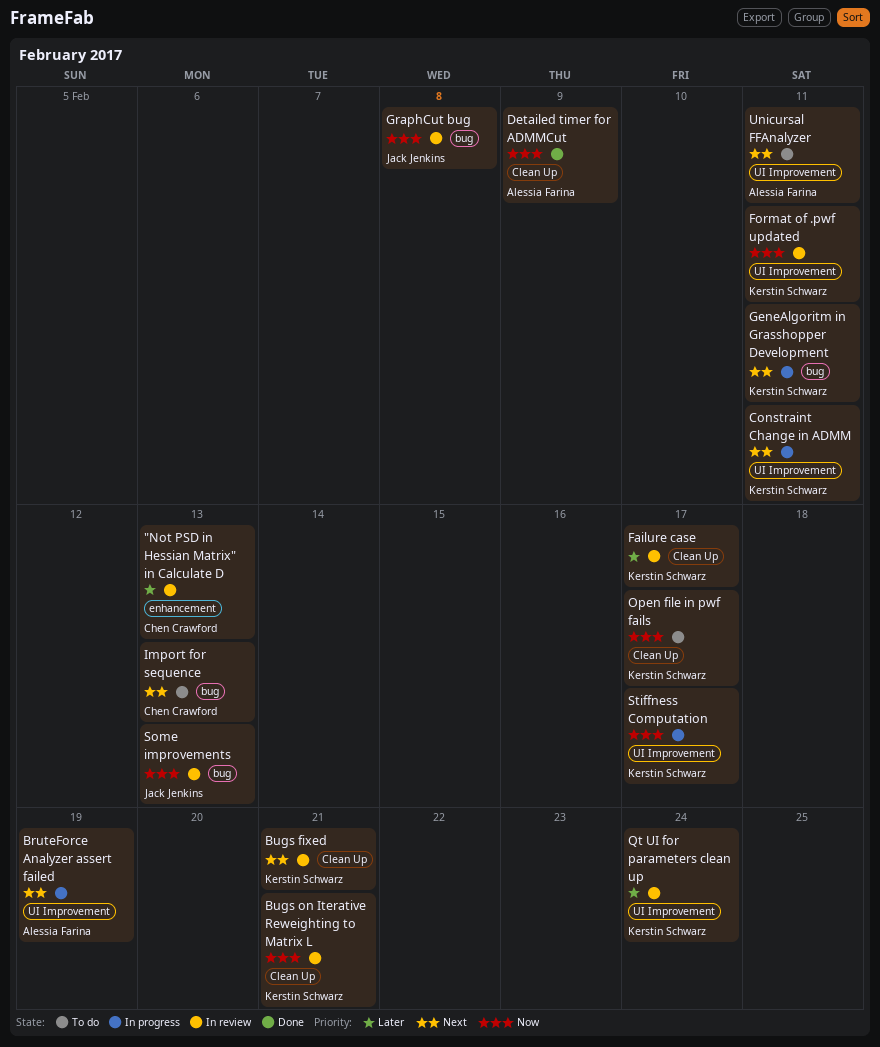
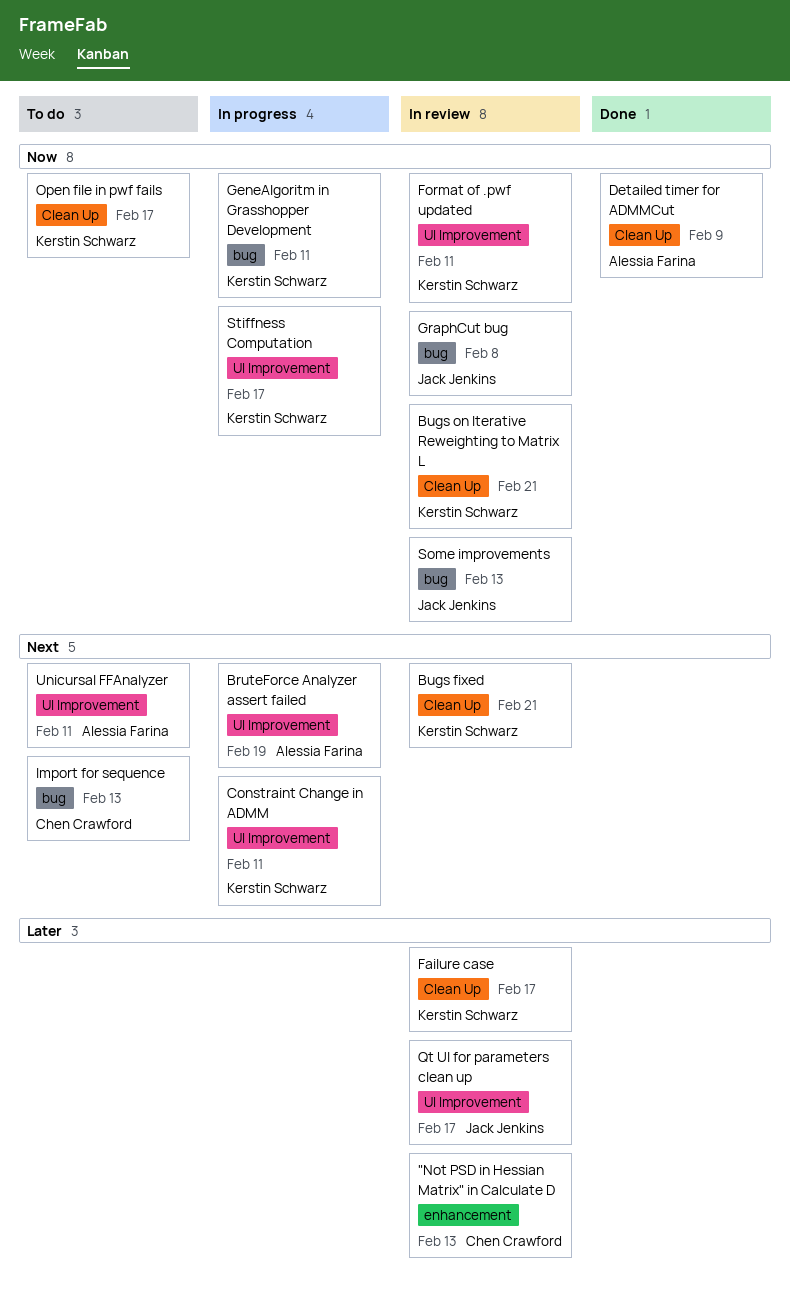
GeneAlgoritm in Grasshopper Development, priority: Next -> Now
Qt UI for parameters clean up, owner: Kerstin Schwarz -> Jack Jenkins
Qt UI for parameters clean up, due: Feb 24 -> Feb 17

